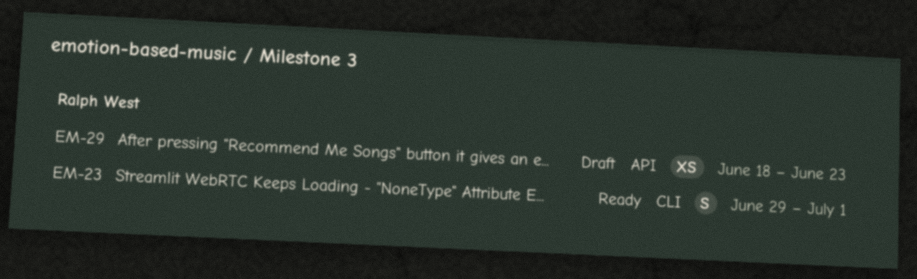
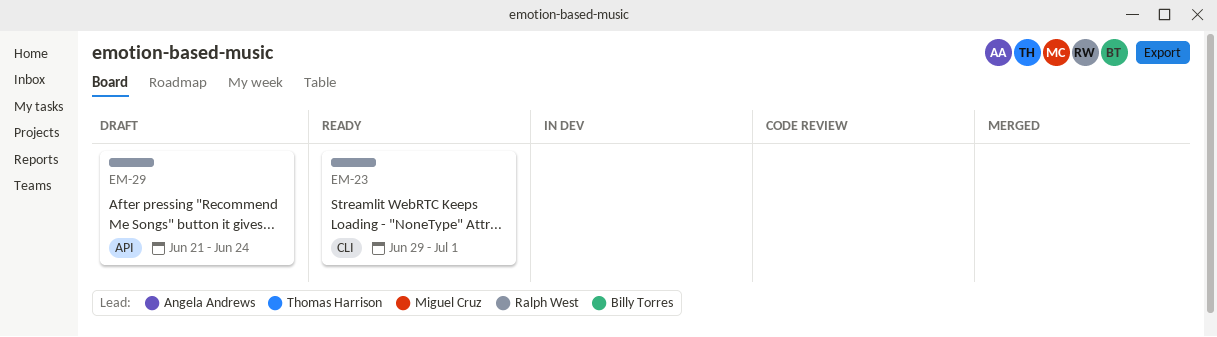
EM-29, start: Jun 18 -> Jun 21
EM-29, due: Jun 23 -> Jun 24

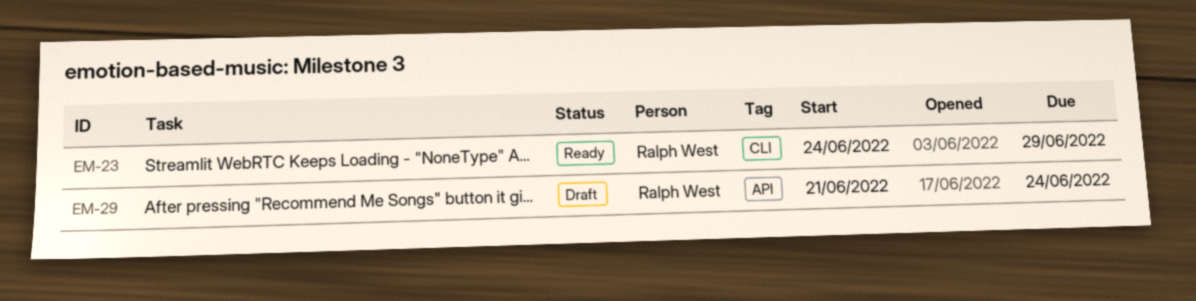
EM-23, start: Jun 29 -> Jun 24
EM-23, due: Jul 1 -> Jun 29

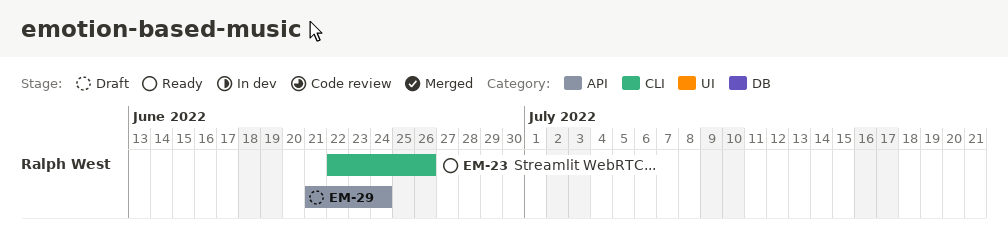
EM-23, start: Jun 24 -> Jun 22
EM-23, due: Jun 29 -> Jun 26

